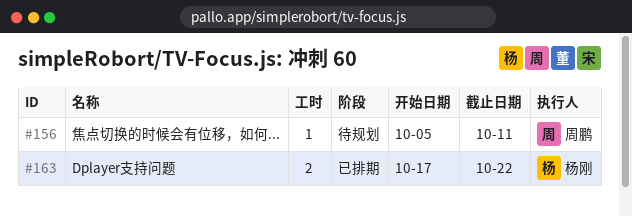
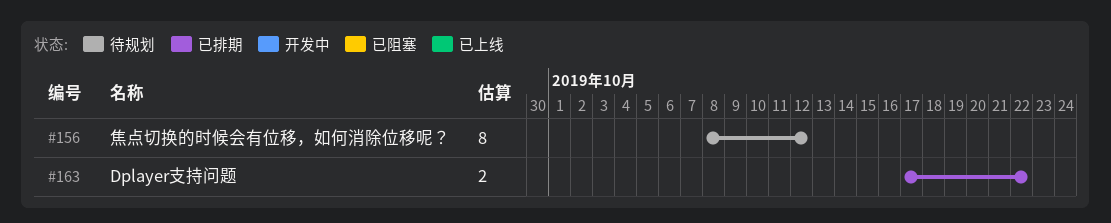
#156, estimate: 1 -> 8
#156, start: Oct 5 -> Oct 8
#156, due: Oct 11 -> Oct 12

